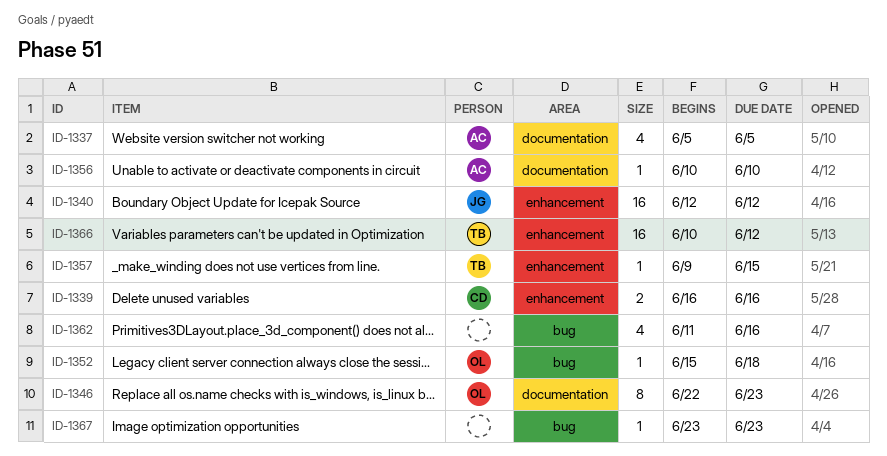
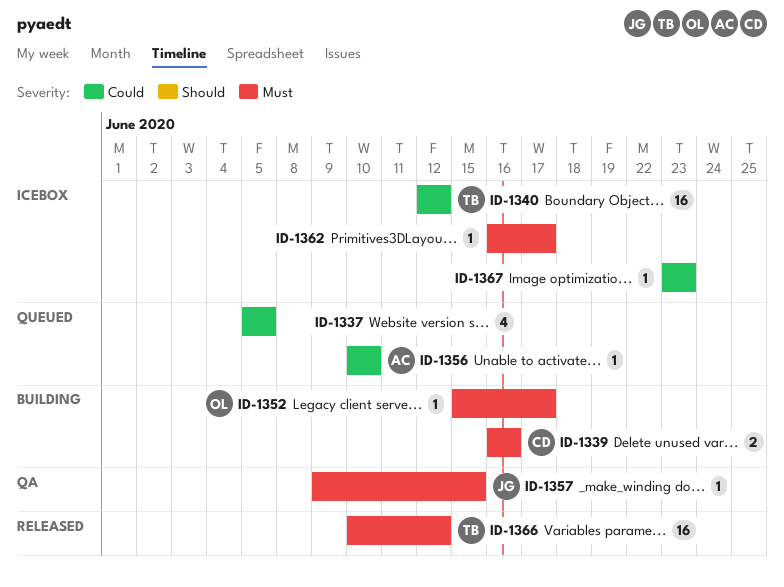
ID-1337, owner: AC -> none
ID-1340, owner: JG -> TB
ID-1346: present -> none
ID-1352, due: Jun 18 -> Jun 17
ID-1357, owner: TB -> JG
ID-1362, estimate: 4 -> 1
ID-1362, start: Jun 11 -> Jun 16
ID-1362, due: Jun 16 -> Jun 17

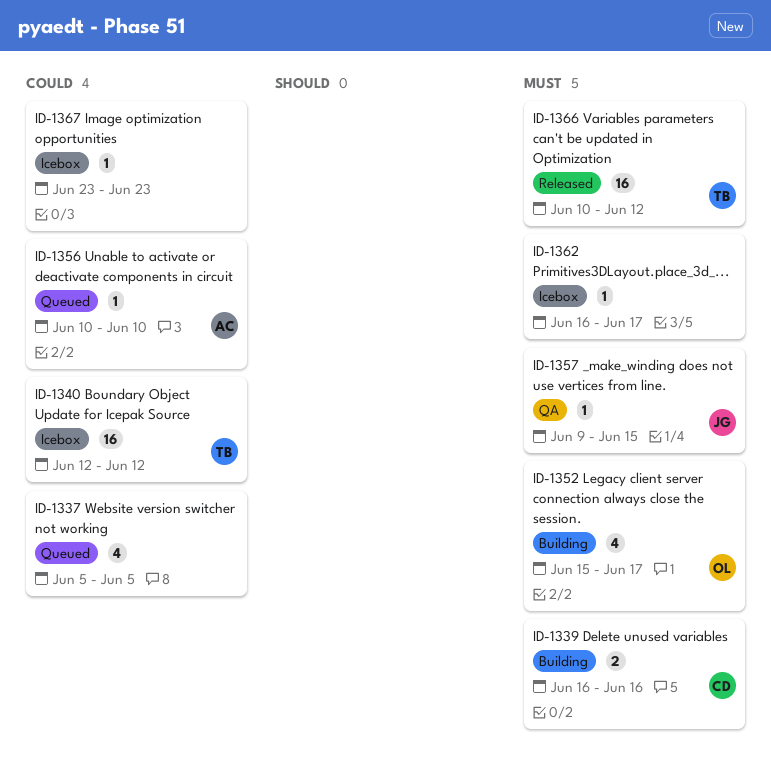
ID-1352, estimate: 1 -> 4

